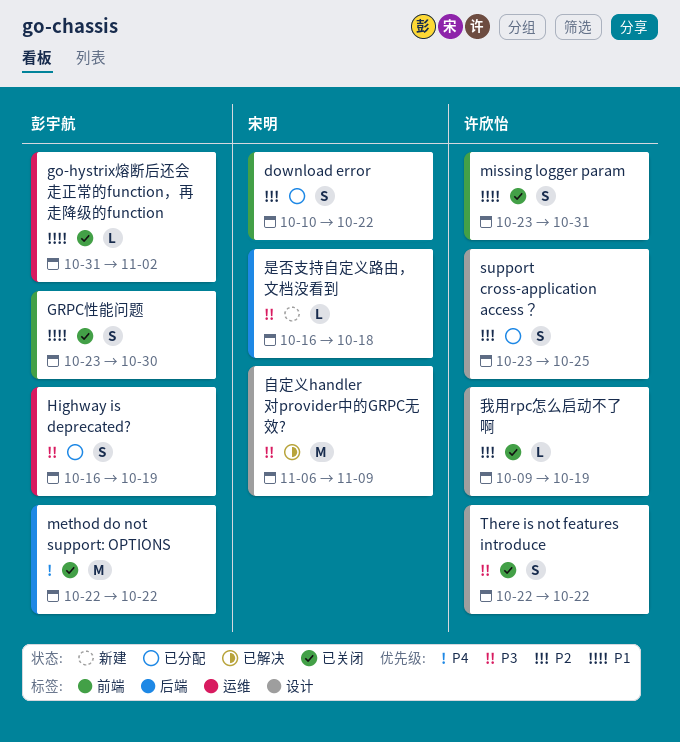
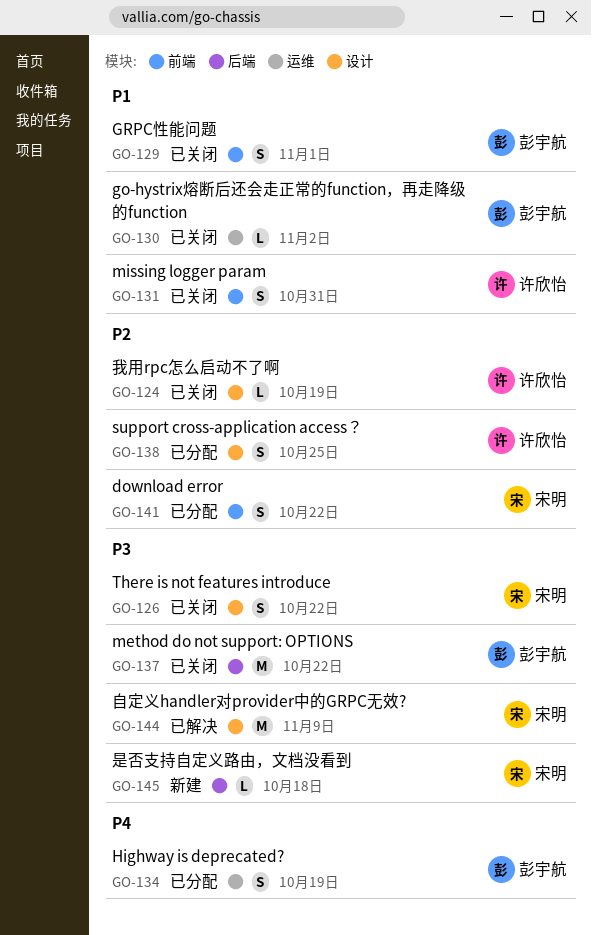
GRPC性能问题, due: Oct 30 -> Nov 1
Highway is deprecated?, priority: P3 -> P4
method do not support: OPTIONS, priority: P4 -> P3
There is not features introduce, owner: 许欣怡 -> 宋明

